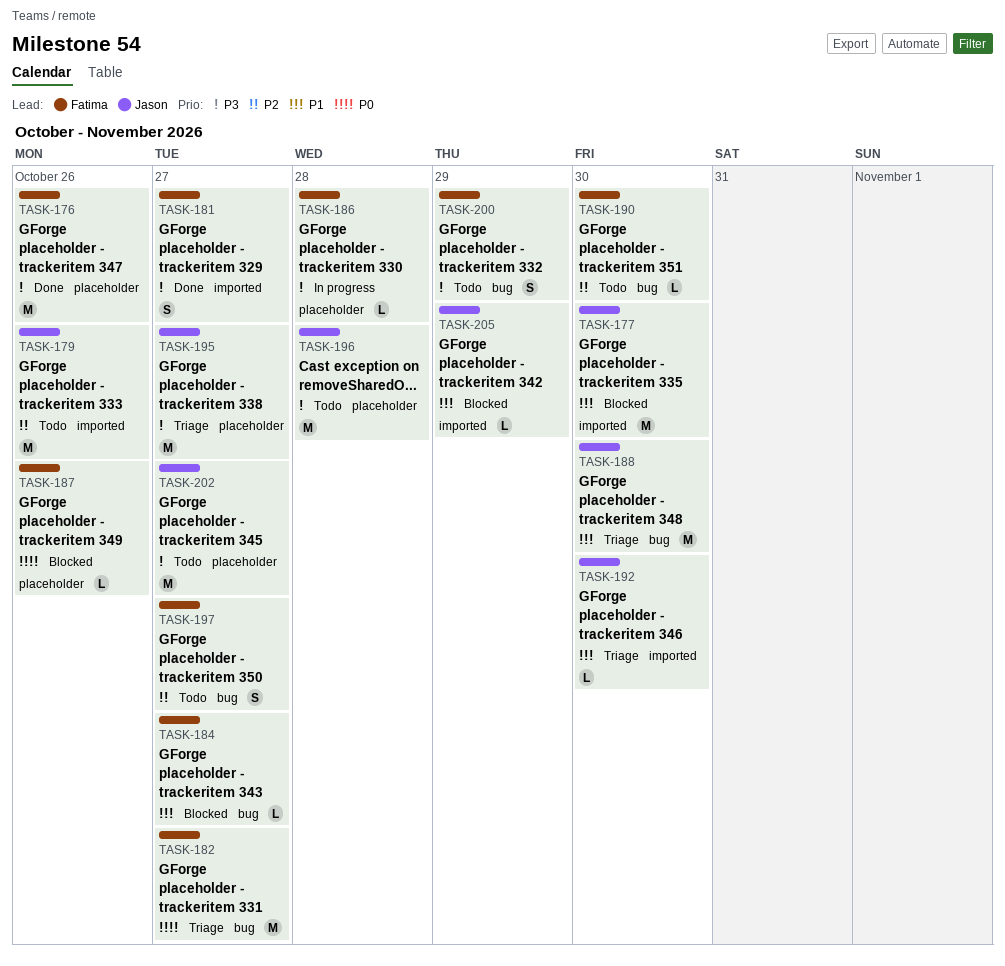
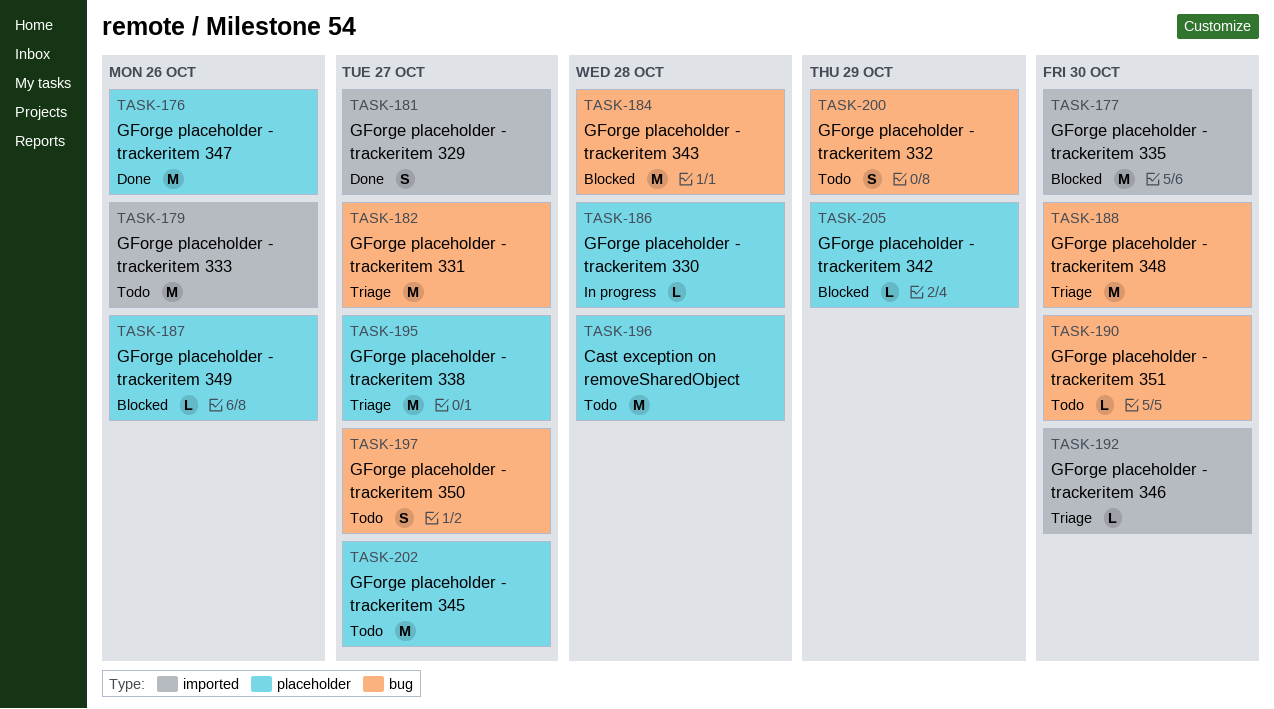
TASK-184, estimate: L -> M
TASK-184, due: Oct 27 -> Oct 28
TASK-205, label: imported -> placeholder

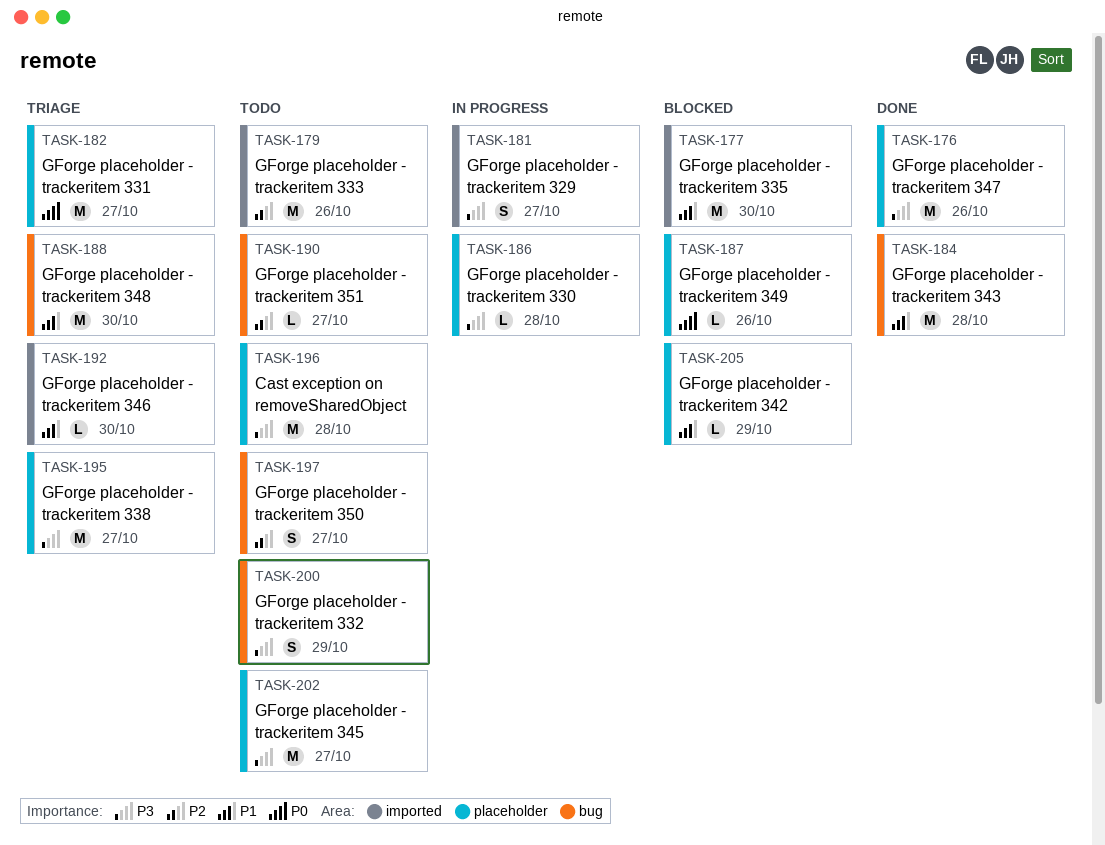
TASK-181, status: Done -> In progress
TASK-182, label: bug -> placeholder
TASK-184, status: Blocked -> Done
TASK-190, due: Oct 30 -> Oct 27

